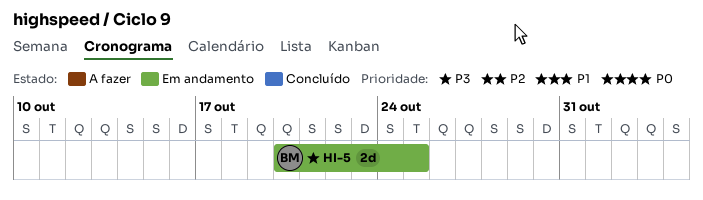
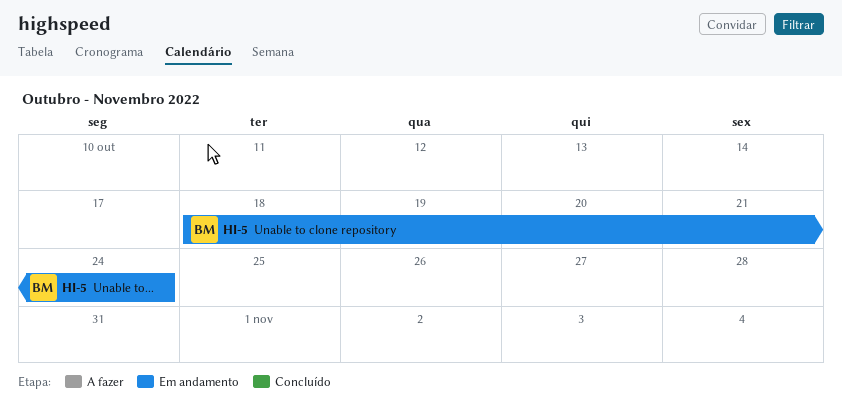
HI-5, start: Oct 20 -> Oct 18
HI-5, due: Oct 25 -> Oct 24

